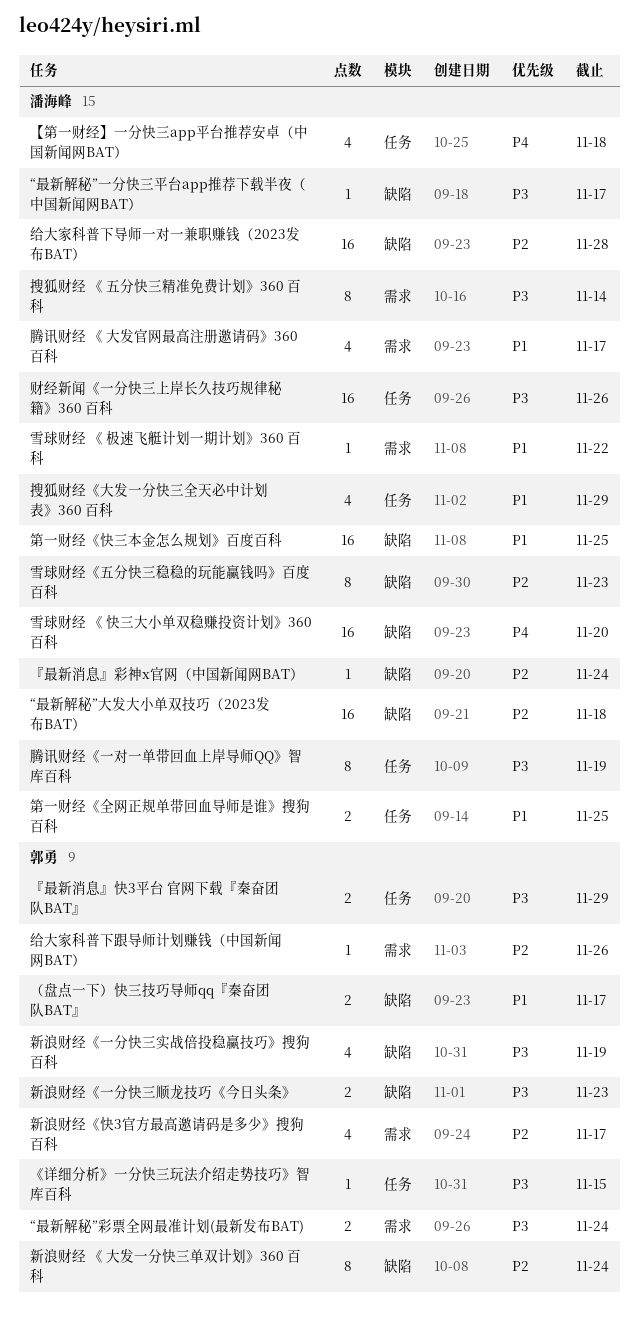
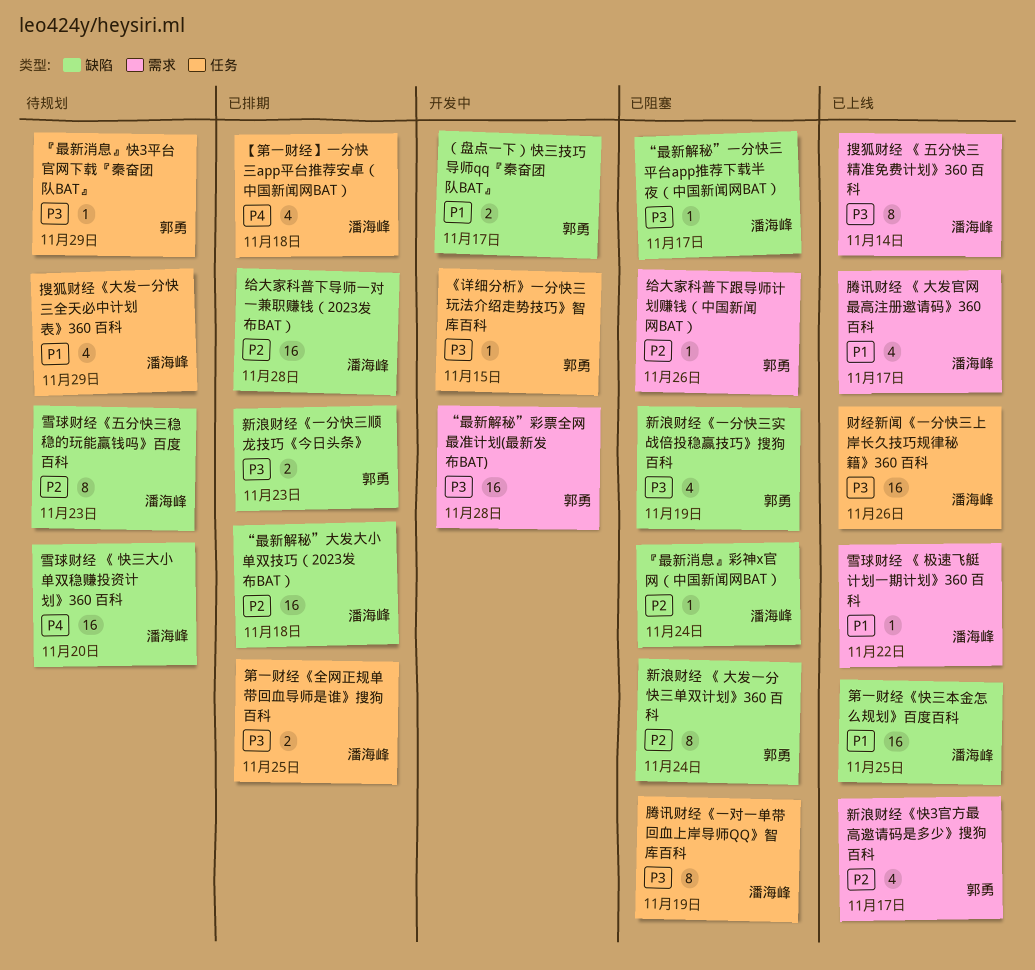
“最新解秘”彩票全网最准计划(最新发布BAT), estimate: 2 -> 16
“最新解秘”彩票全网最准计划(最新发布BAT), due: Nov 24 -> Nov 28
『最新消息』快3平台 官网下载『秦奋团队BAT』, estimate: 2 -> 1
第一财经《全网正规单带回血导师是谁》搜狗百科, priority: P1 -> P3

